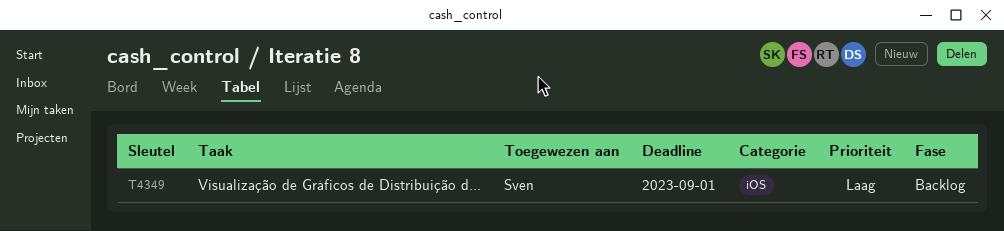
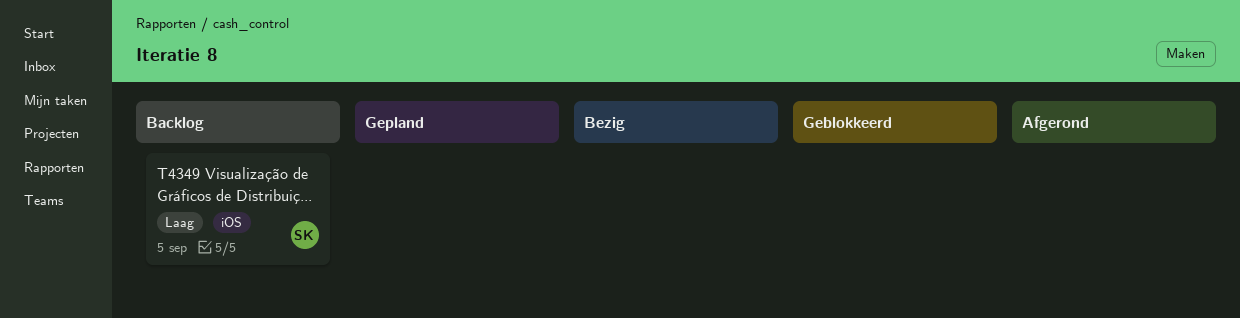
T4349, due: Sep 1 -> Sep 5

